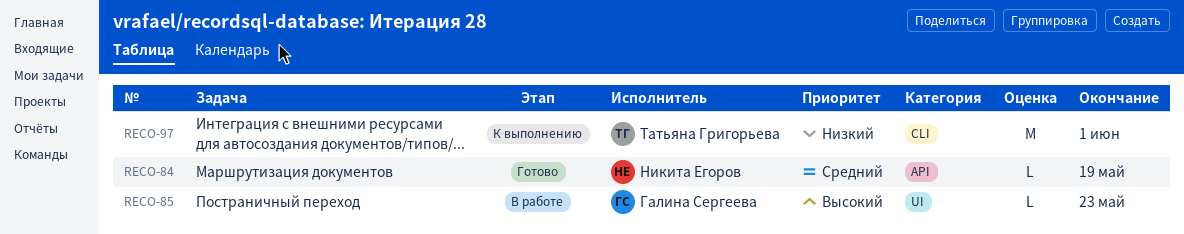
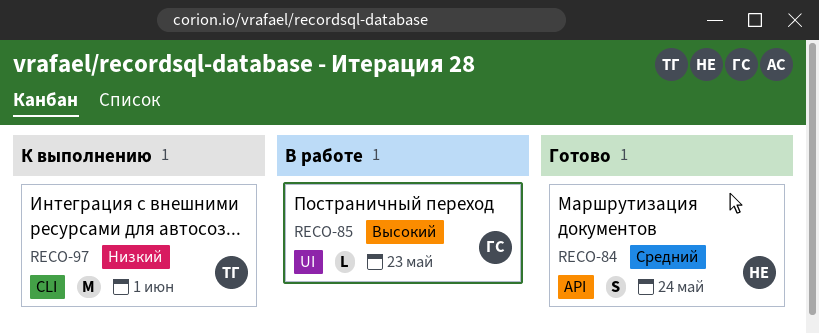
RECO-84, estimate: L -> S
RECO-84, due: May 19 -> May 24

